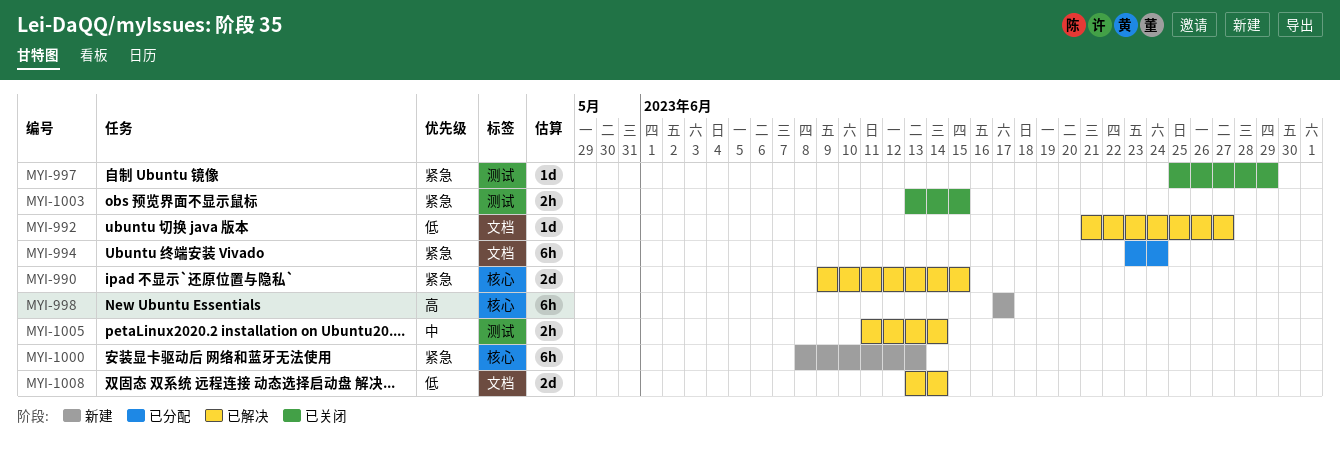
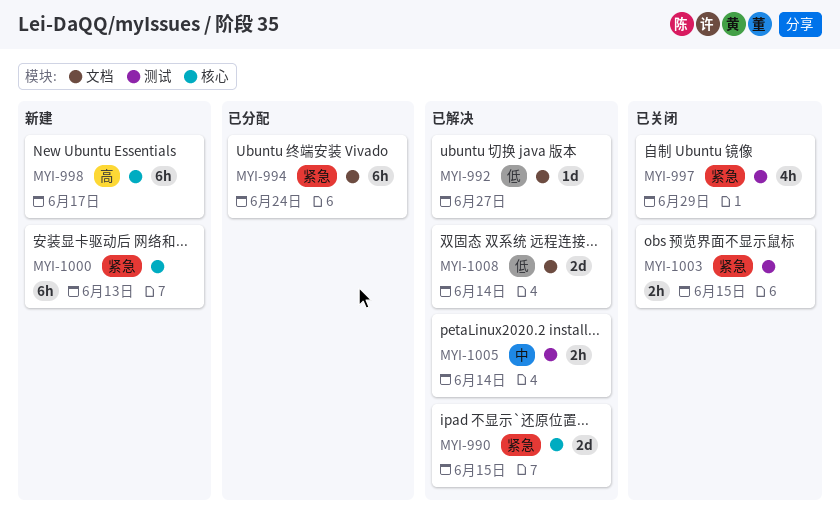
MYI-997, estimate: 1d -> 4h

